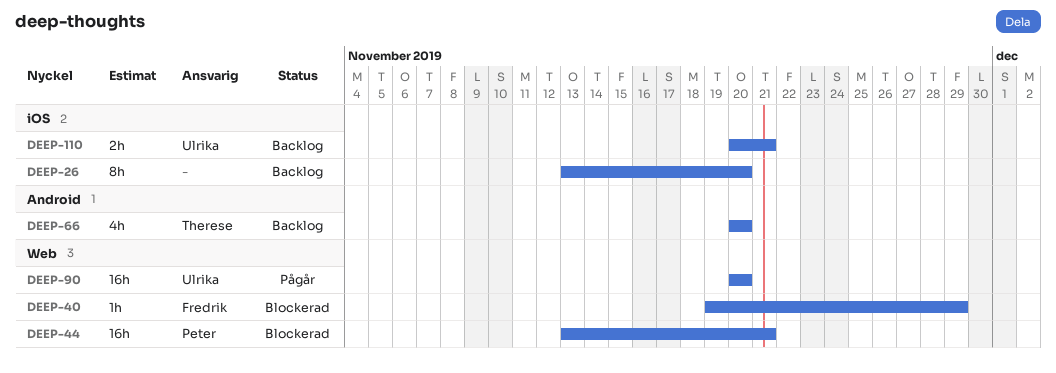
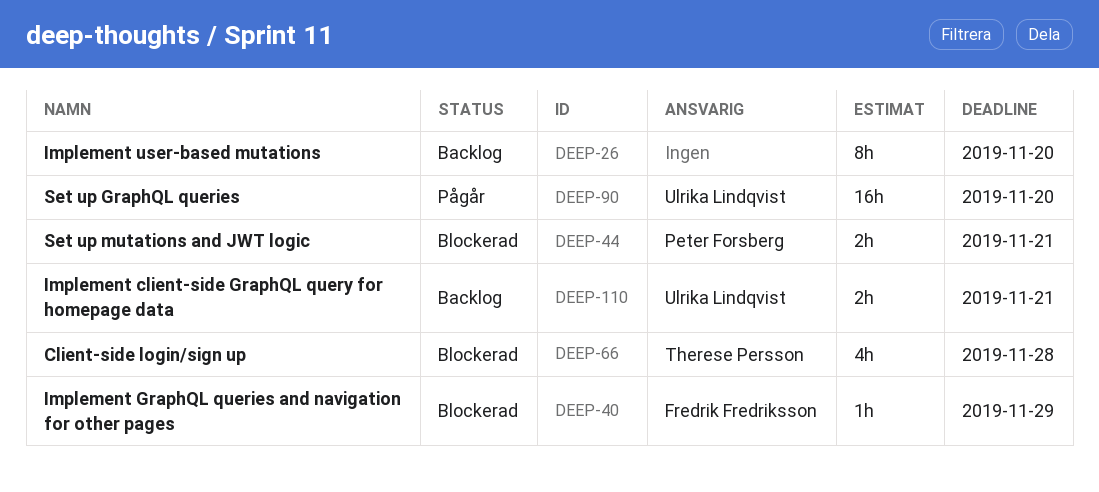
DEEP-44, estimate: 16h -> 2h
DEEP-66, status: Backlog -> Blockerad
DEEP-66, due: Nov 20 -> Nov 28

